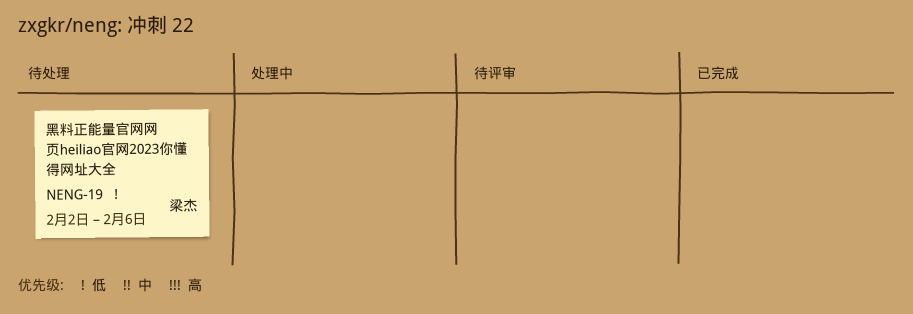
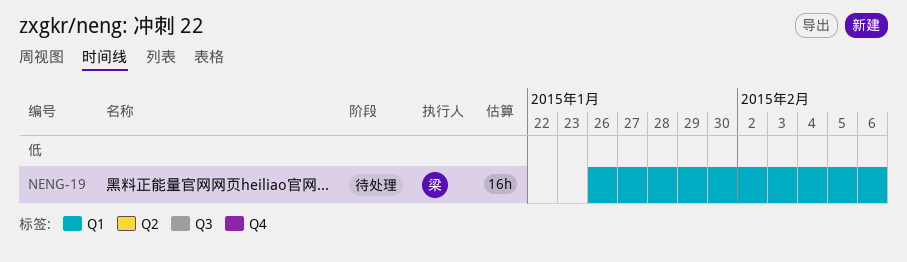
NENG-19, start: Feb 2 -> Jan 26

